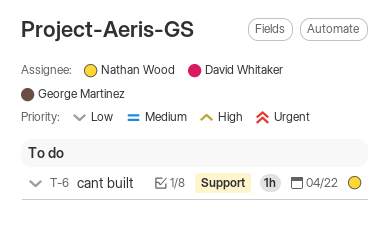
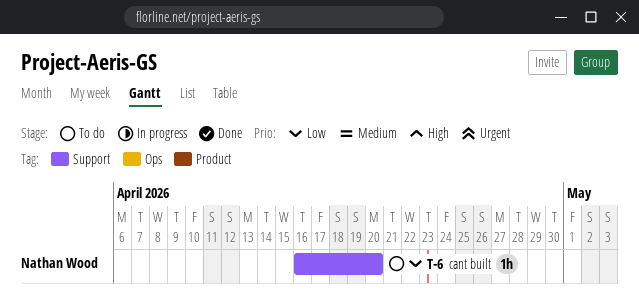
T-6, due: Apr 22 -> Apr 20

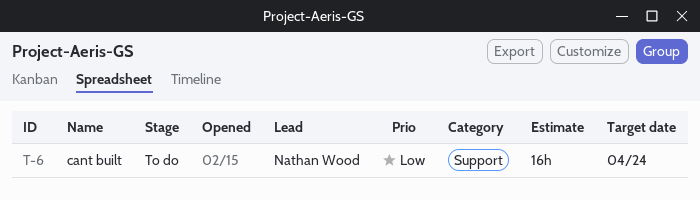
T-6, estimate: 1h -> 16h
T-6, due: Apr 20 -> Apr 24

